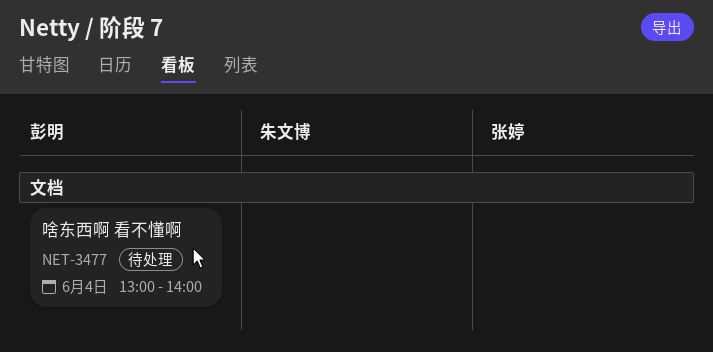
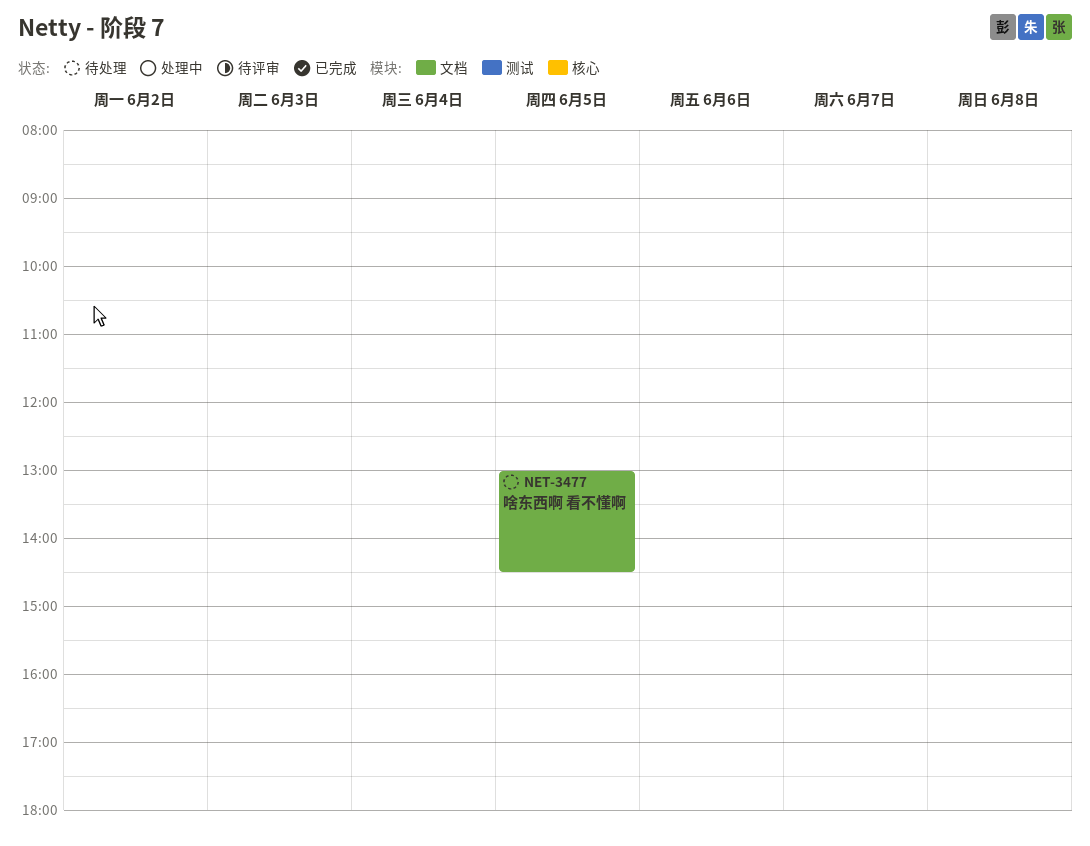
NET-3477, day: Jun 4 -> Jun 5
NET-3477, ends: 14:00 -> 14:30

